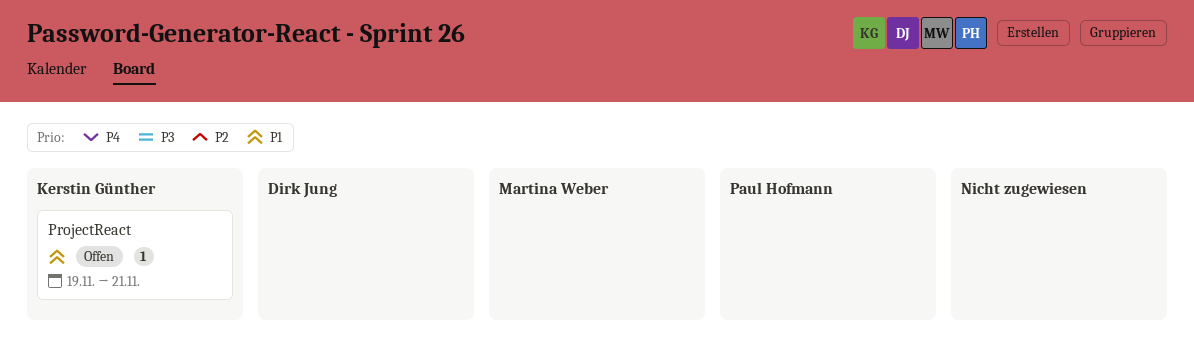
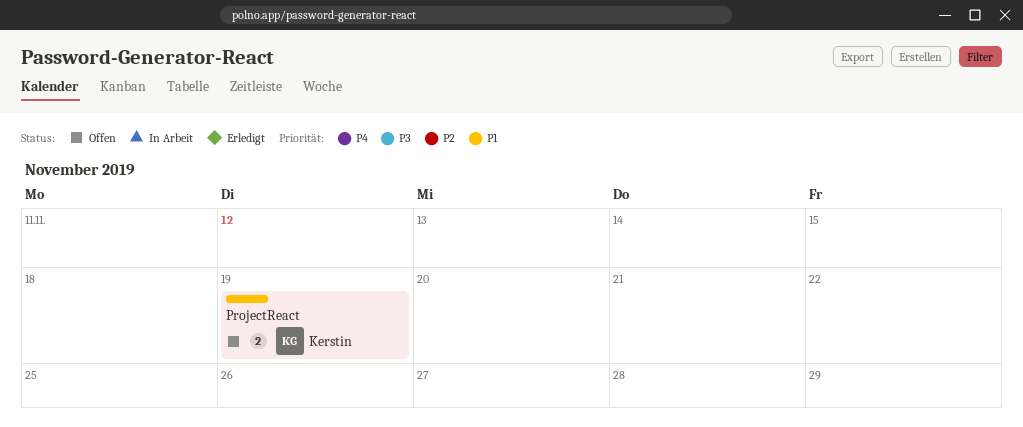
ProjectReact, estimate: 1 -> 2
ProjectReact, due: Nov 21 -> Nov 19

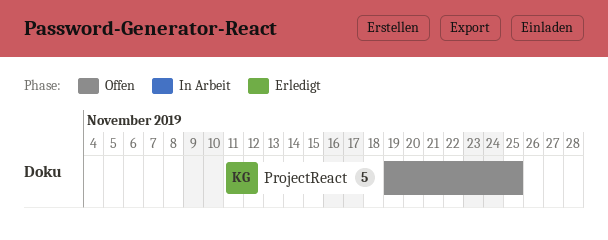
ProjectReact, estimate: 2 -> 5
ProjectReact, due: Nov 19 -> Nov 25

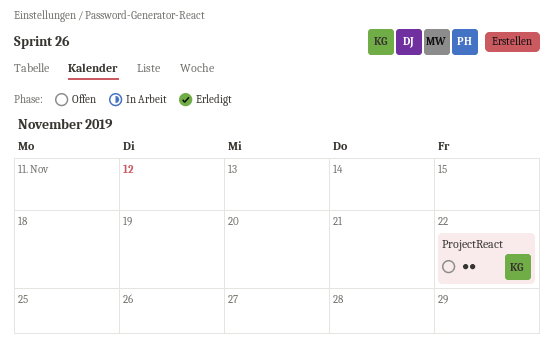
ProjectReact, estimate: 5 -> 2
ProjectReact, due: Nov 25 -> Nov 22

